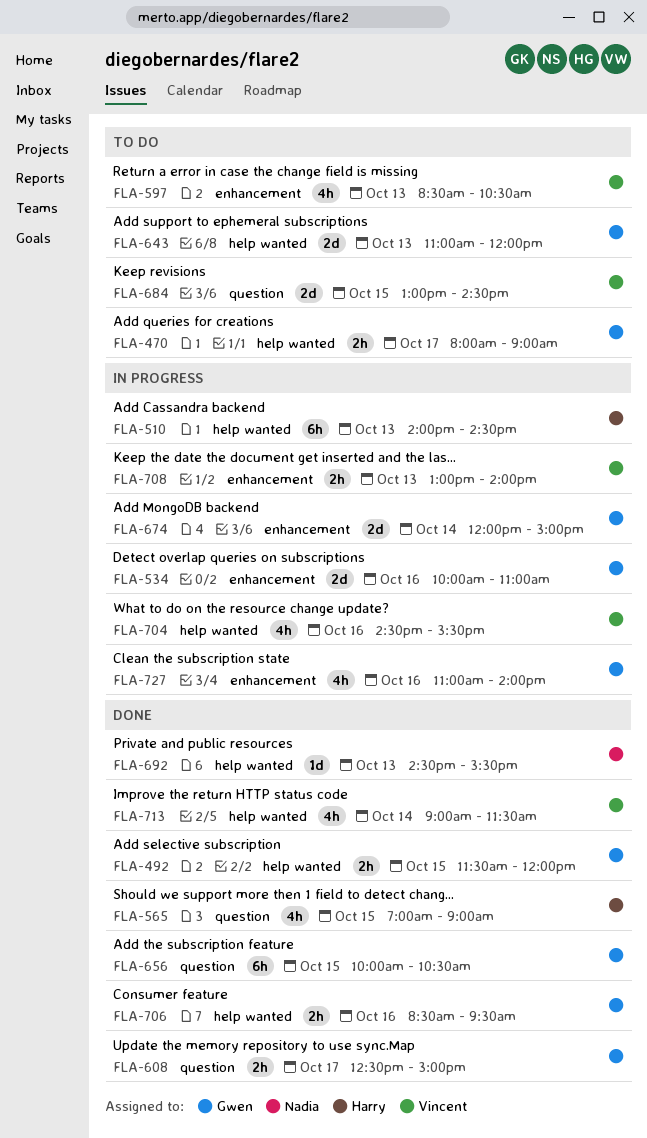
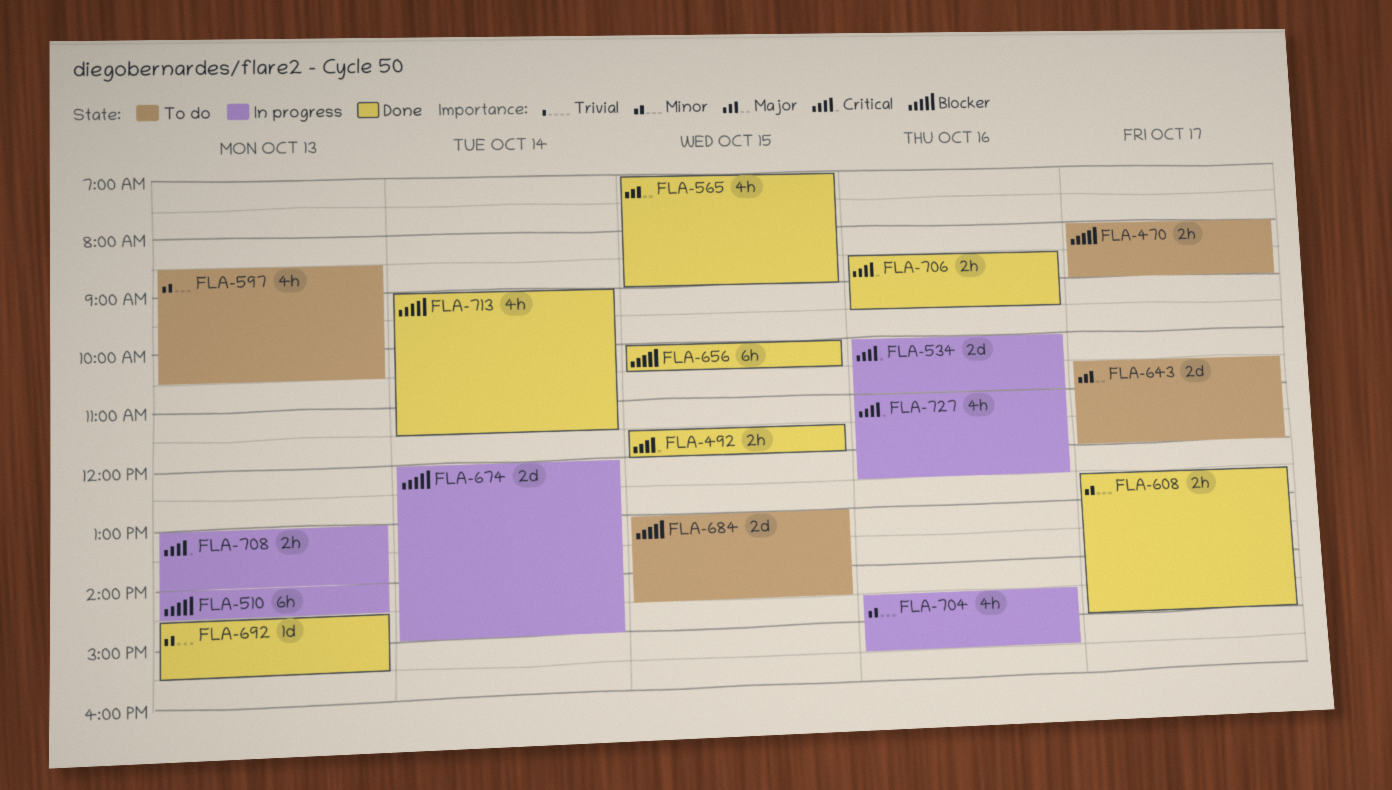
FLA-643, day: Oct 13 -> Oct 17
FLA-643, begins: 11:00 -> 10:30
FLA-727, ends: 14:00 -> 12:30

